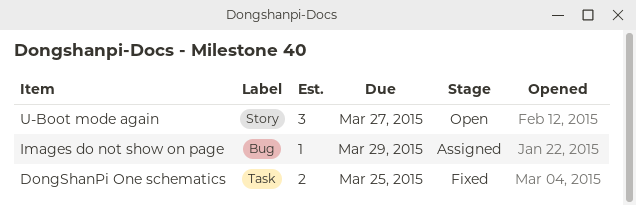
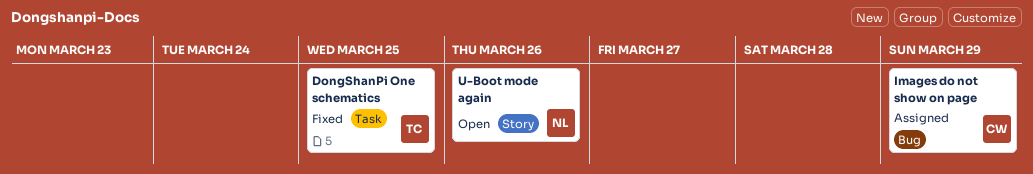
U-Boot mode again, due: Mar 27 -> Mar 26

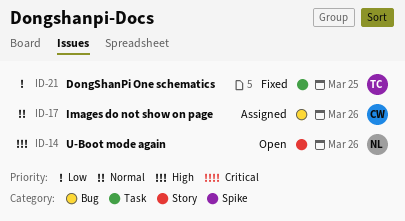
Images do not show on page, due: Mar 29 -> Mar 26

